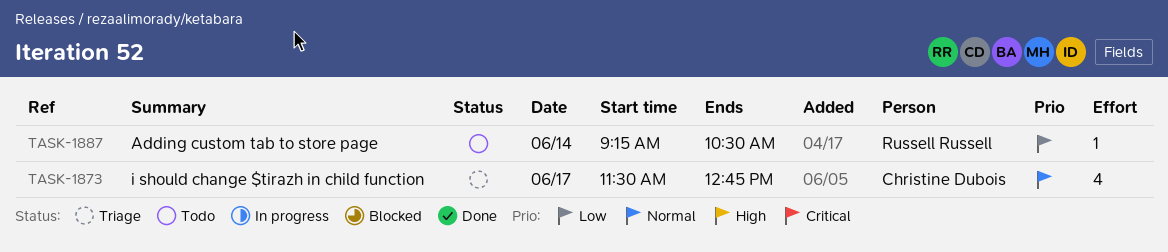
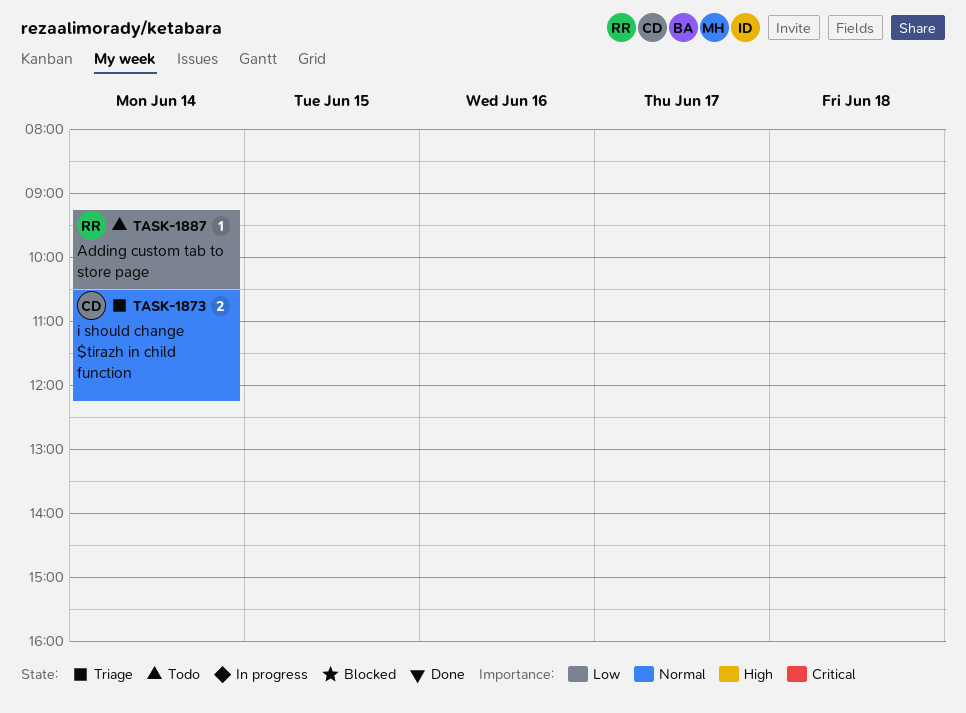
TASK-1873, estimate: 4 -> 2
TASK-1873, day: Jun 17 -> Jun 14
TASK-1873, begins: 11:30 -> 10:30
TASK-1873, ends: 12:45 -> 12:15

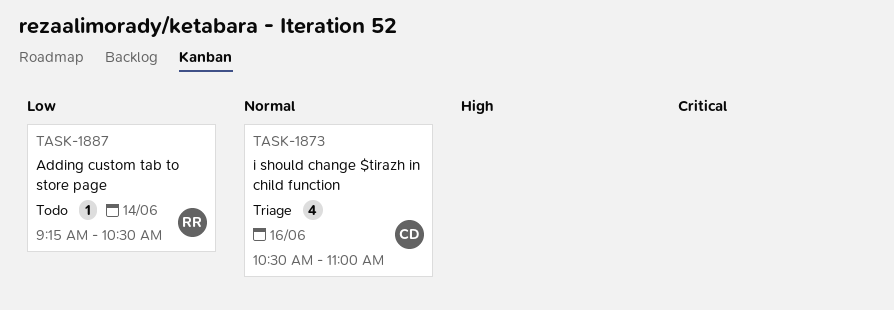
TASK-1873, estimate: 2 -> 4
TASK-1873, day: Jun 14 -> Jun 16
TASK-1873, ends: 12:15 -> 11:00

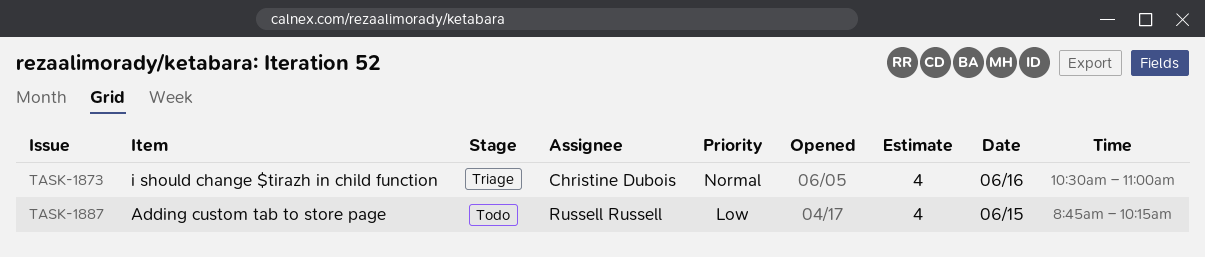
TASK-1887, estimate: 1 -> 4
TASK-1887, day: Jun 14 -> Jun 15
TASK-1887, begins: 09:15 -> 08:45
TASK-1887, ends: 10:30 -> 10:15

